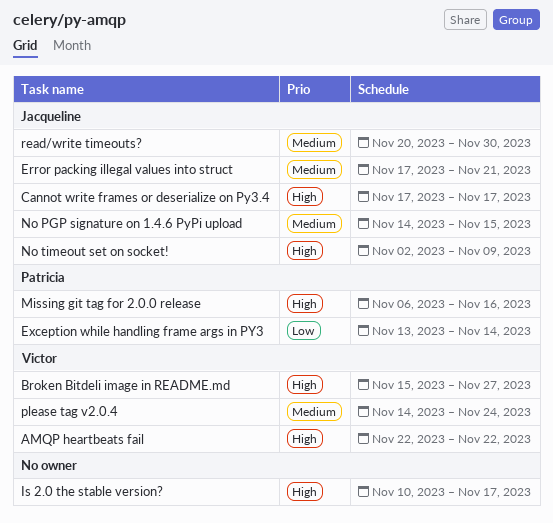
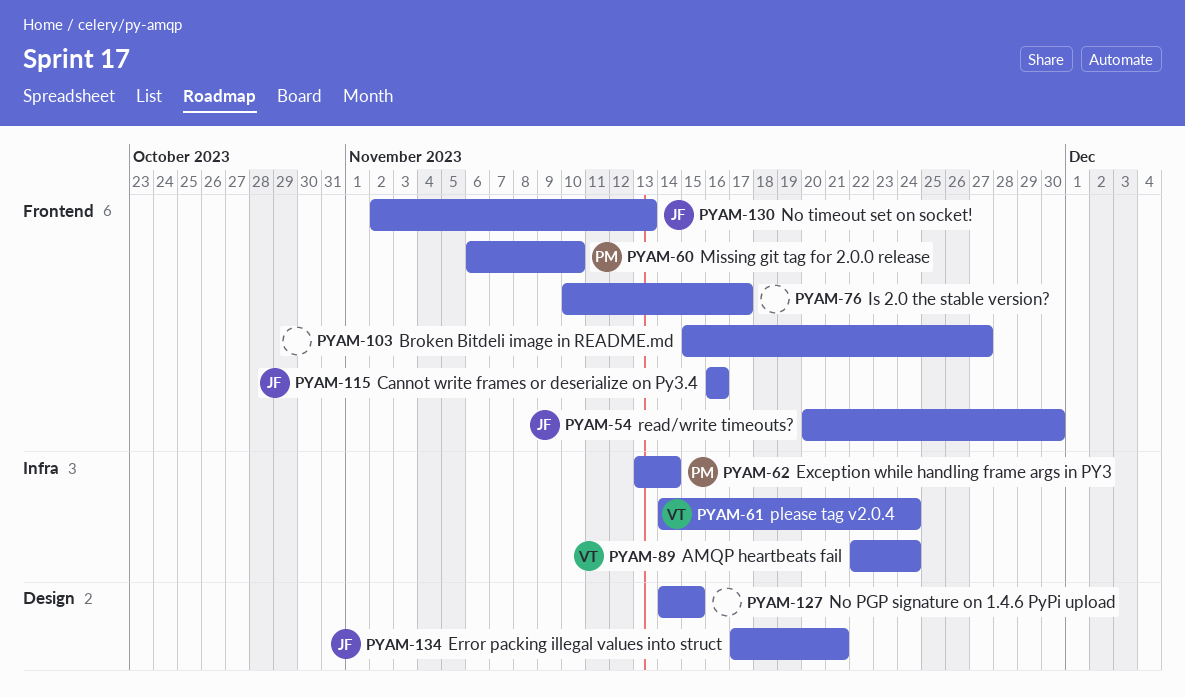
AMQP heartbeats fail, due: Nov 22 -> Nov 24
Broken Bitdeli image in README.md, owner: Victor -> none
Cannot write frames or deserialize on Py3.4, start: Nov 17 -> Nov 16
Cannot write frames or deserialize on Py3.4, due: Nov 17 -> Nov 16
Missing git tag for 2.0.0 release, due: Nov 16 -> Nov 10
No PGP signature on 1.4.6 PyPi upload, owner: Jacqueline -> none
No timeout set on socket!, due: Nov 9 -> Nov 13

